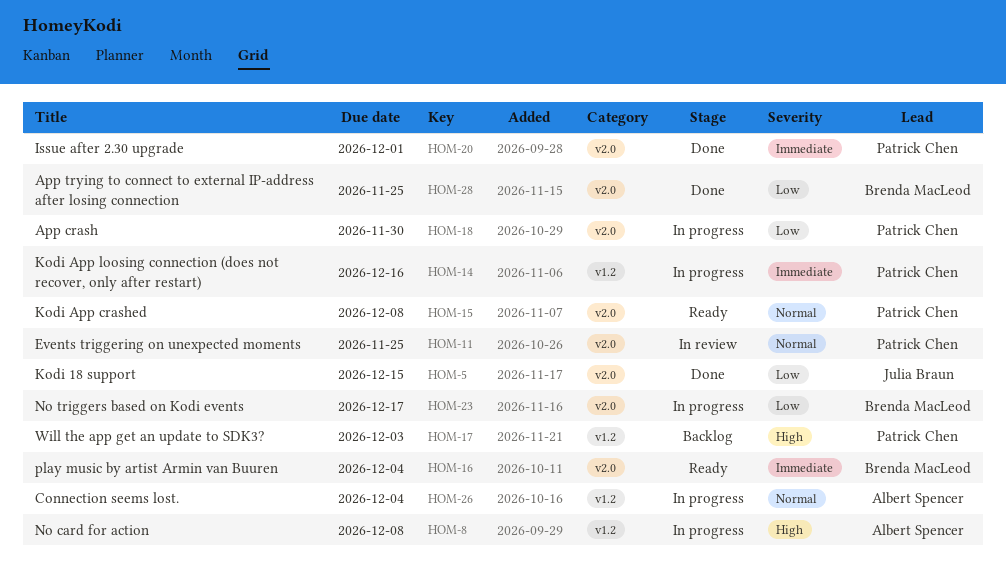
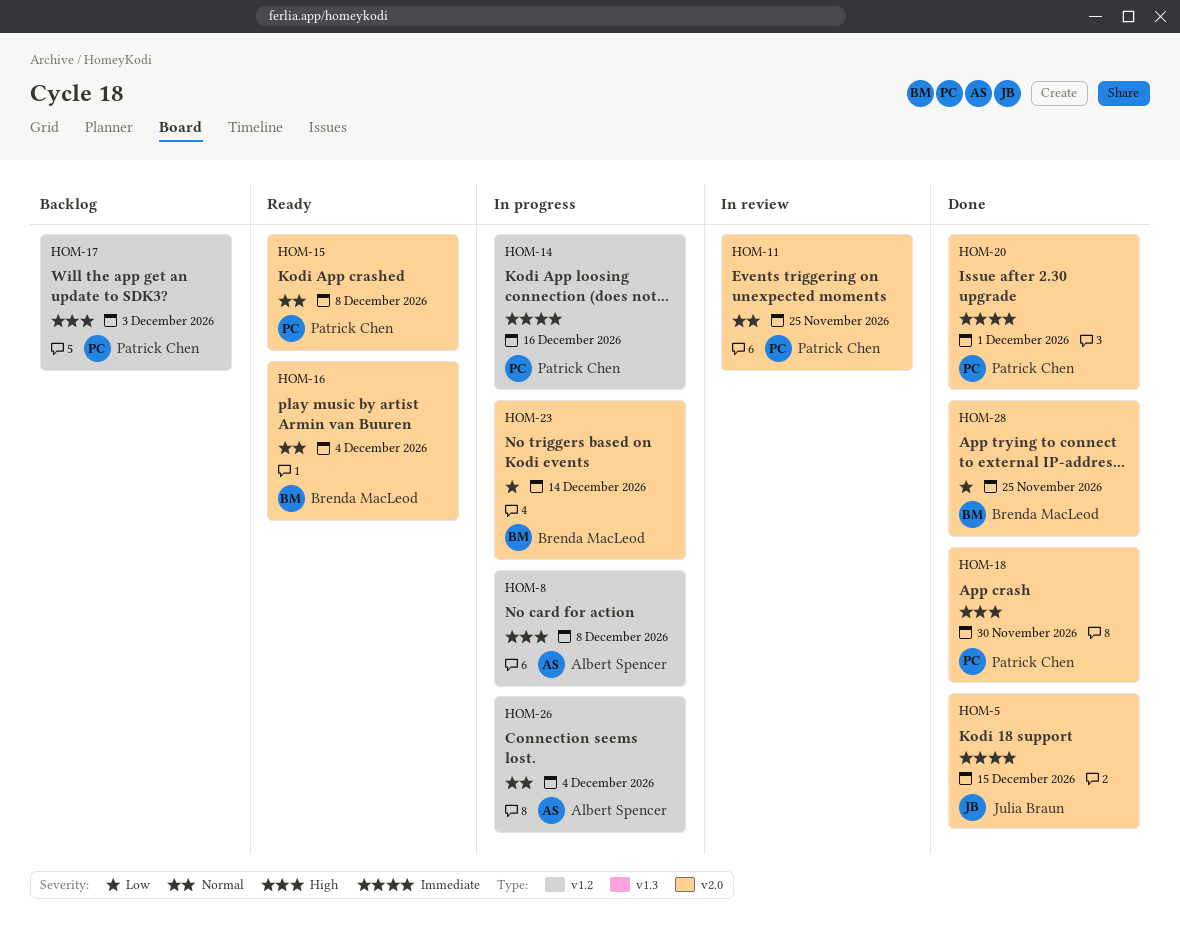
HOM-5, priority: Low -> Immediate
HOM-16, priority: Immediate -> Normal
HOM-18, status: In progress -> Done
HOM-18, priority: Low -> High
HOM-23, due: Dec 17 -> Dec 14

